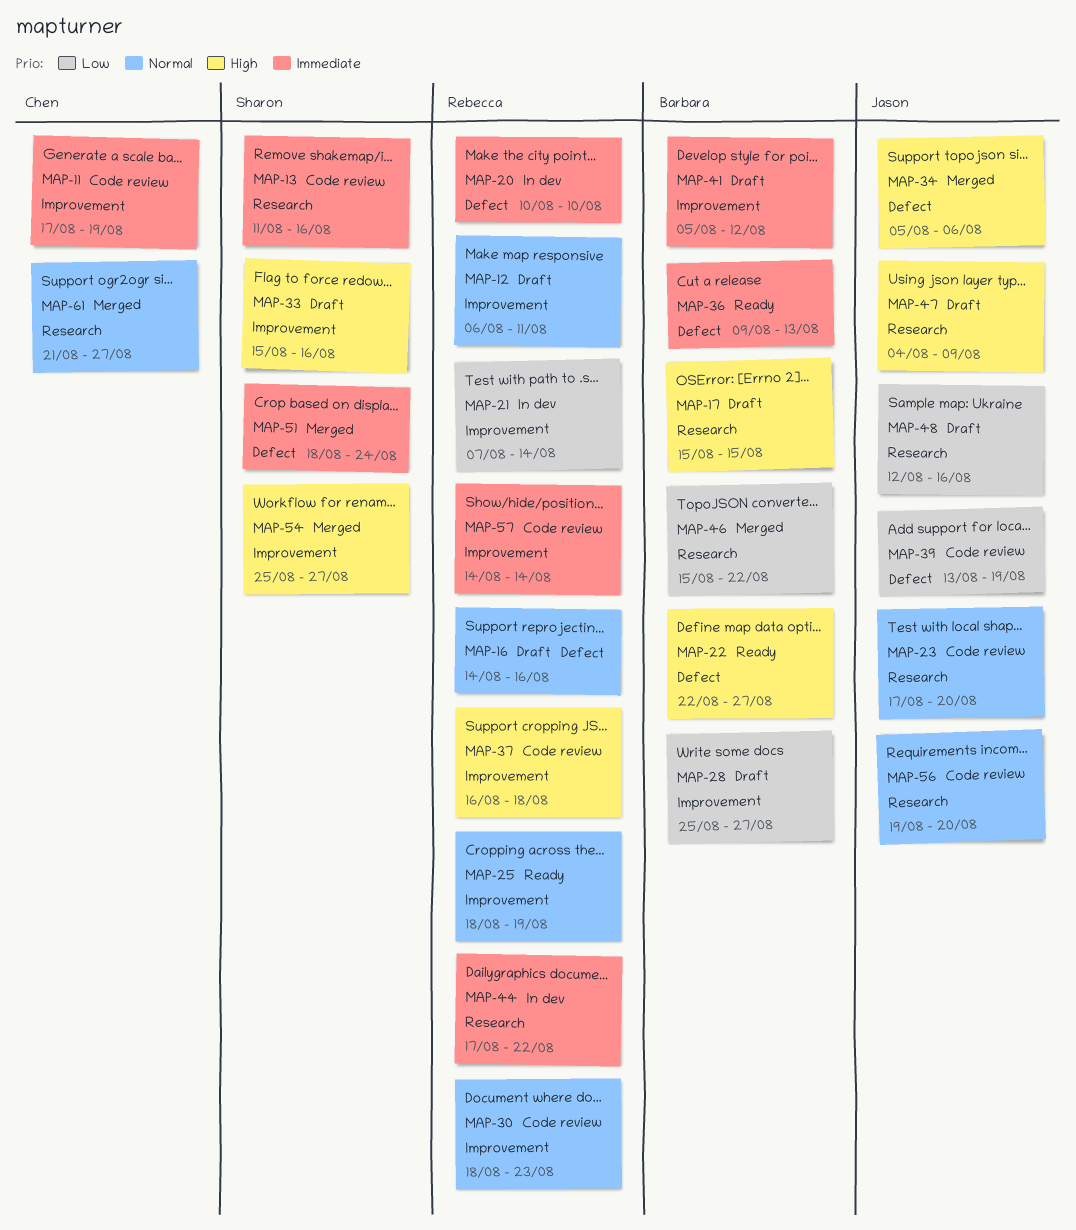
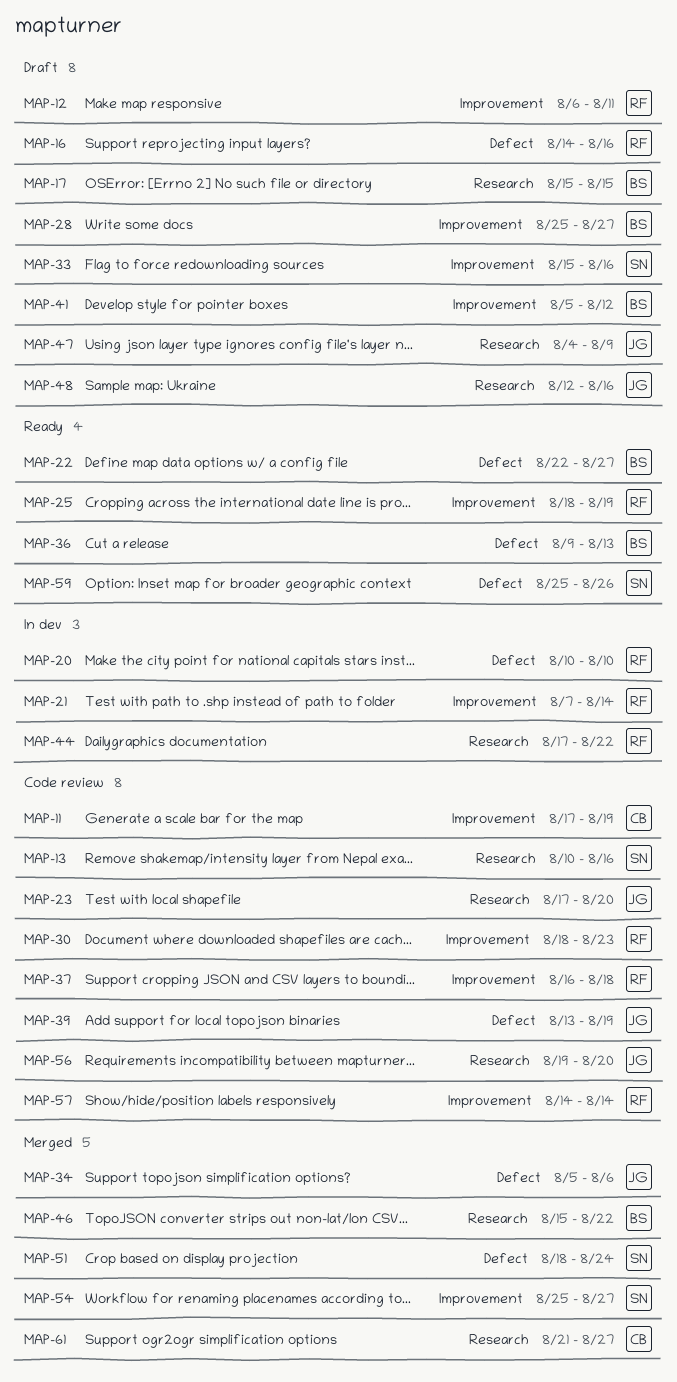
MAP-13, start: Aug 11 -> Aug 10
MAP-59: none -> present

